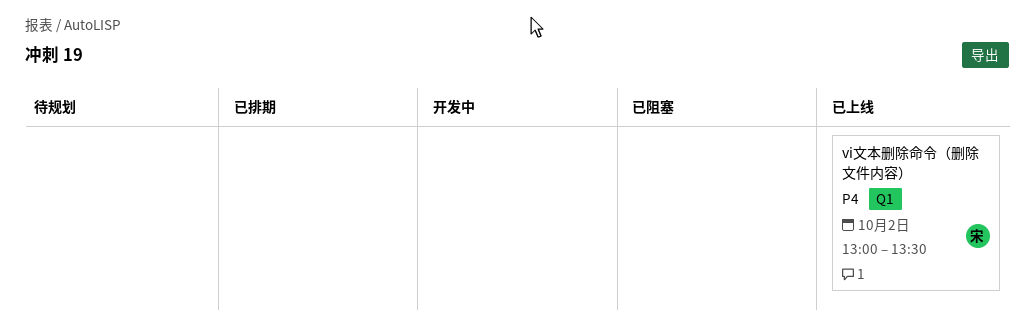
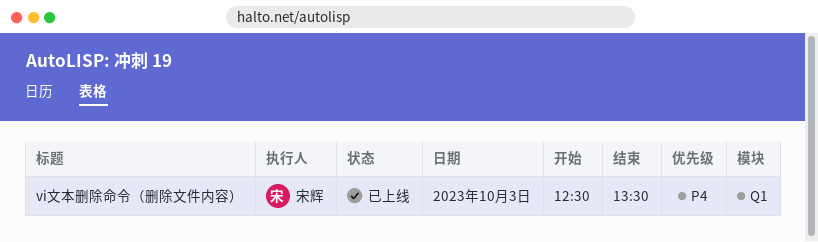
vi文本删除命令（删除文件内容）, day: Oct 2 -> Oct 3
vi文本删除命令（删除文件内容）, begins: 13:00 -> 12:30

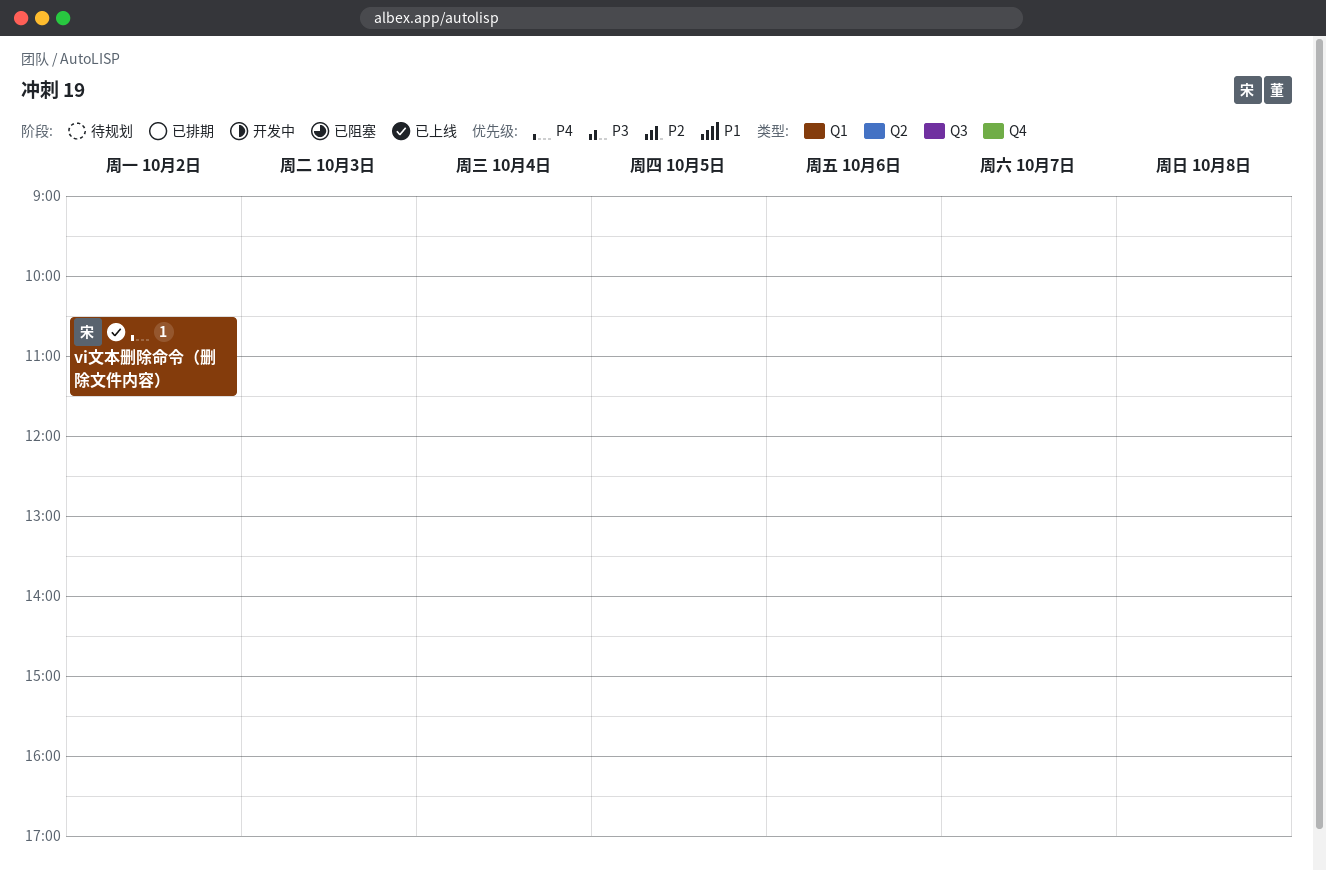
vi文本删除命令（删除文件内容）, day: Oct 3 -> Oct 2
vi文本删除命令（删除文件内容）, begins: 12:30 -> 10:30
vi文本删除命令（删除文件内容）, ends: 13:30 -> 11:30

